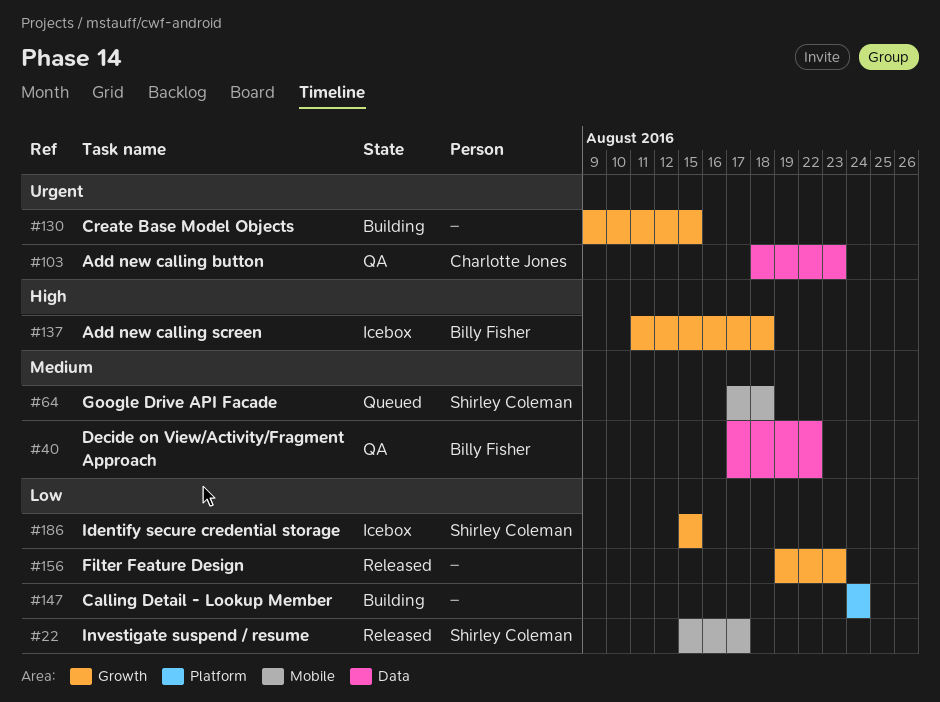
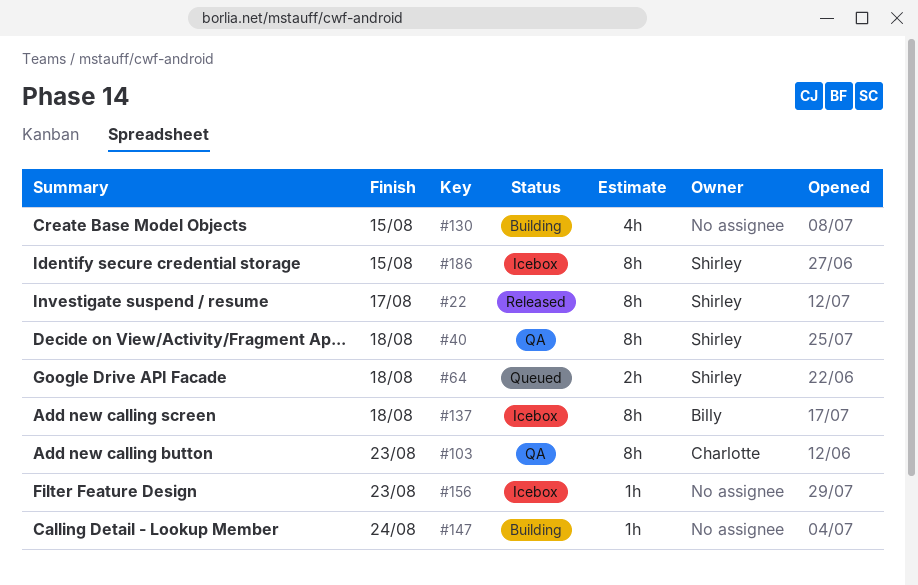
#40, owner: Billy Fisher -> Shirley Coleman
#40, due: Aug 22 -> Aug 18
#156, status: Released -> Icebox

